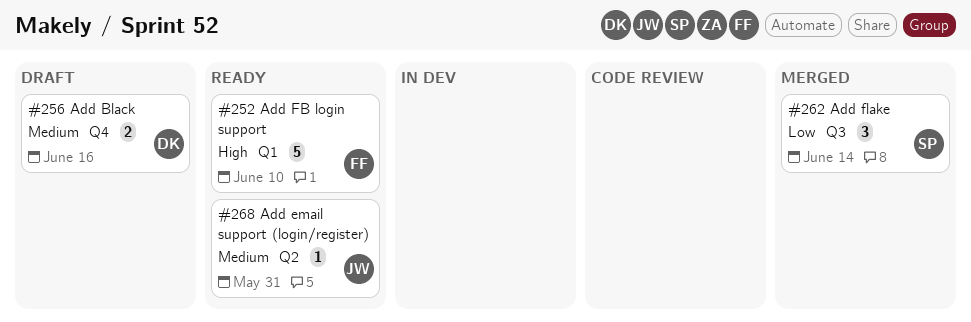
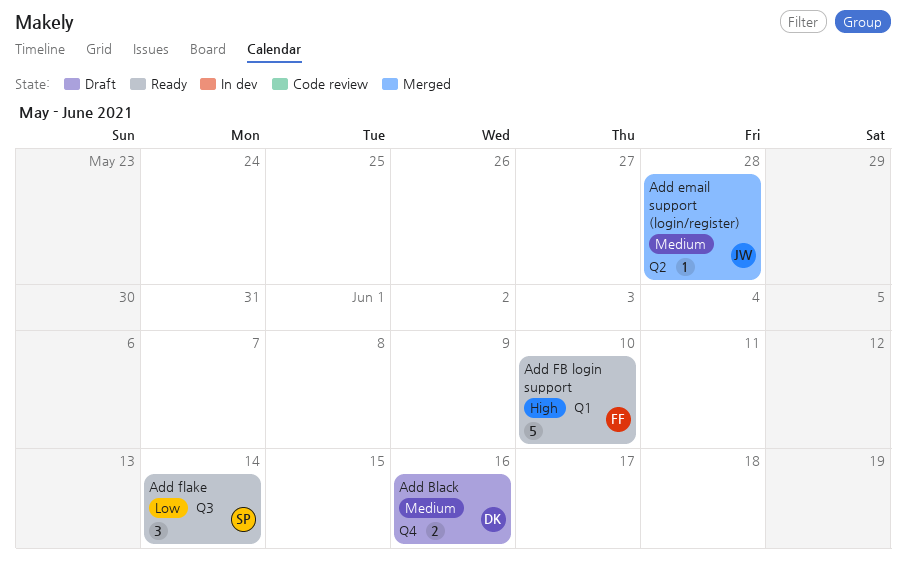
Add email support (login/register), status: Ready -> Merged
Add email support (login/register), due: May 31 -> May 28
Add flake, status: Merged -> Ready

